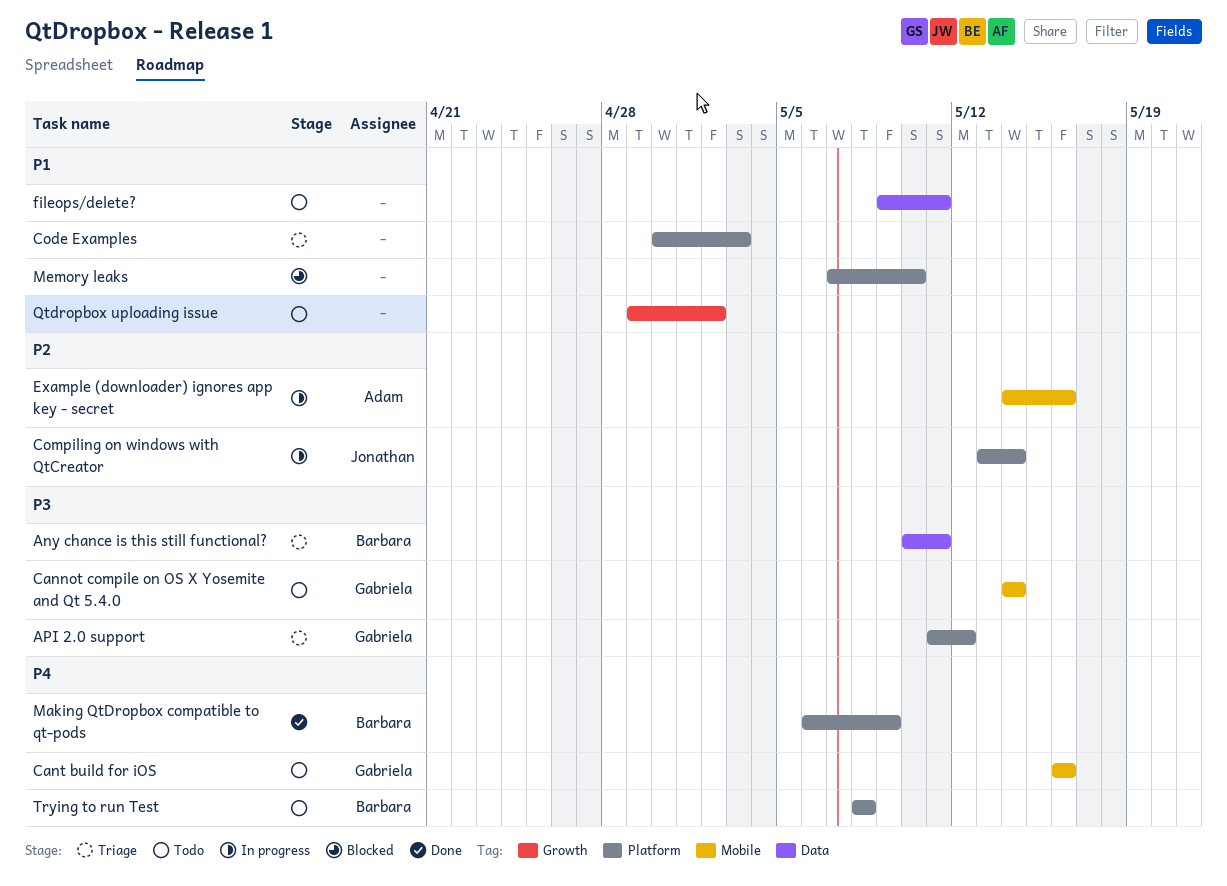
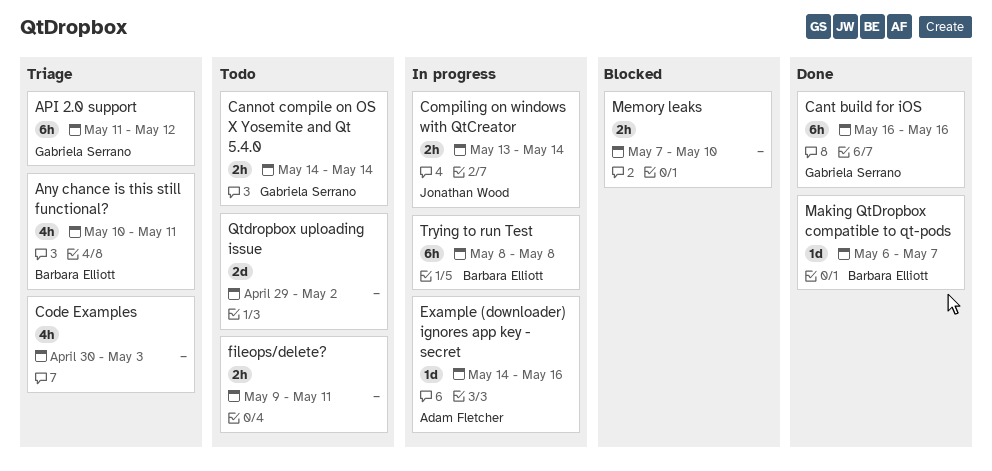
Cant build for iOS, status: Todo -> Done
Making QtDropbox compatible to qt-pods, due: May 9 -> May 7
Trying to run Test, status: Todo -> In progress

